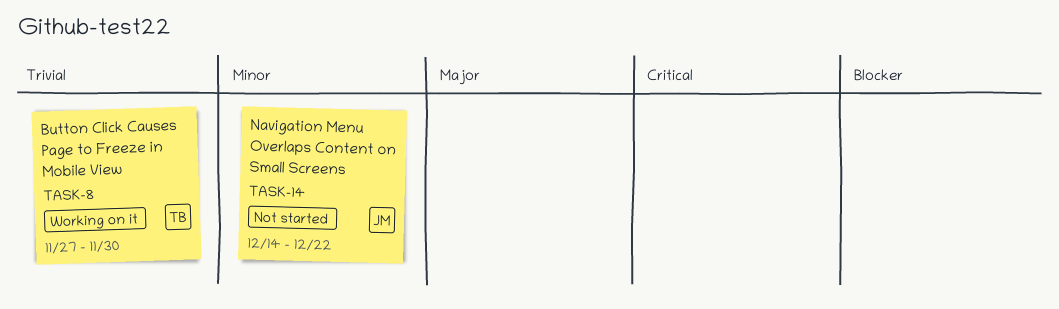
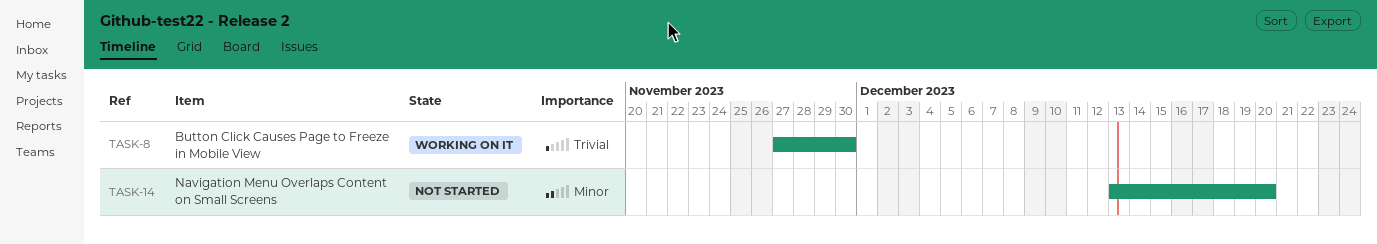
TASK-14, start: Dec 14 -> Dec 13
TASK-14, due: Dec 22 -> Dec 20

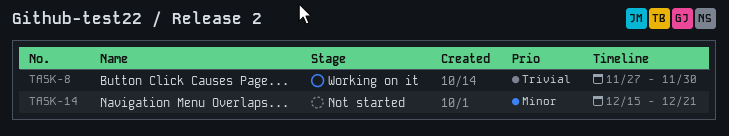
TASK-14, start: Dec 13 -> Dec 15
TASK-14, due: Dec 20 -> Dec 21

